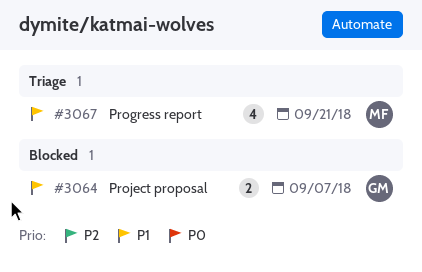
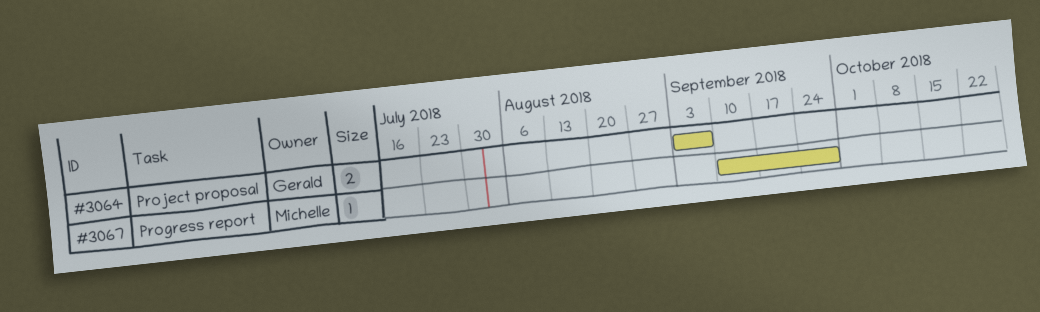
#3067, estimate: 4 -> 1
#3067, due: Sep 21 -> Sep 28

